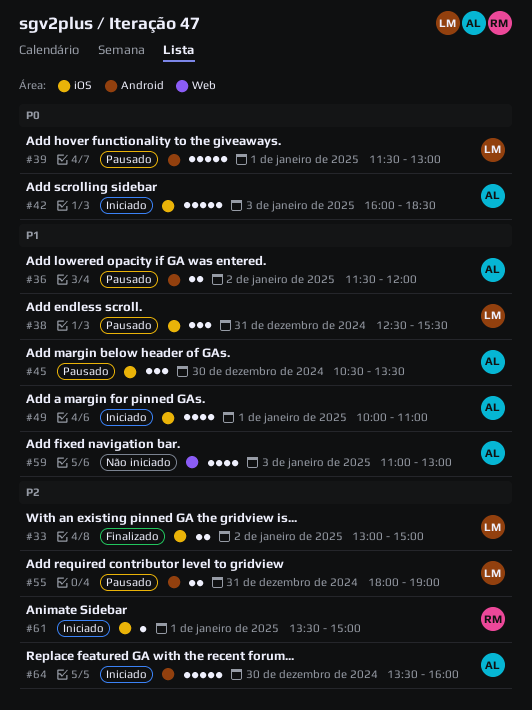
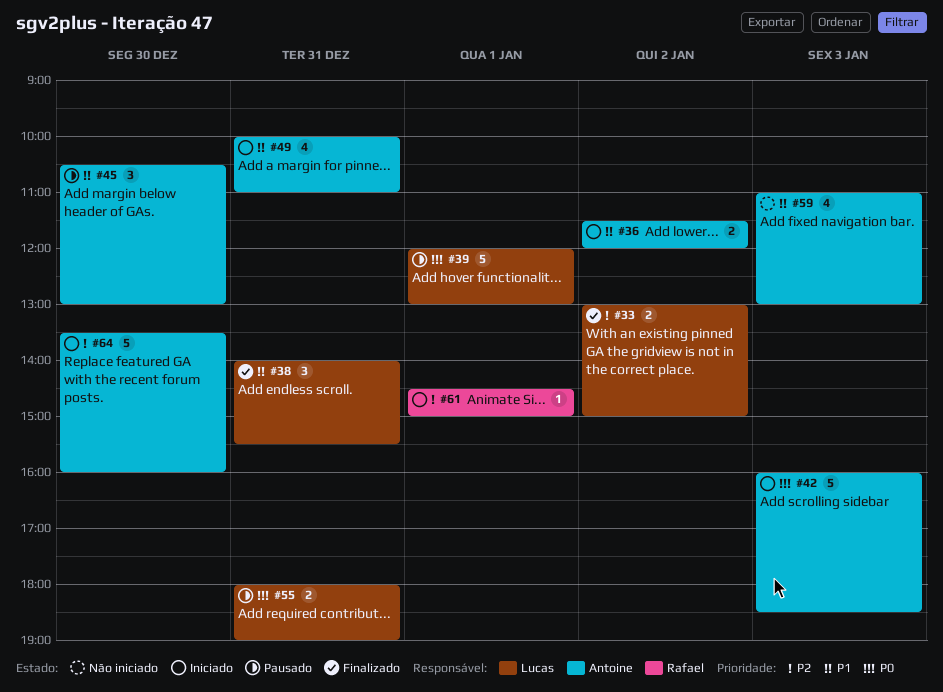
#36, status: Pausado -> Iniciado
#38, status: Pausado -> Finalizado
#38, begins: 12:30 -> 14:00
#39, begins: 11:30 -> 12:00
#45, ends: 13:30 -> 13:00
#49, day: Jan 1 -> Dec 31
#55, priority: P2 -> P0
#61, begins: 13:30 -> 14:30

